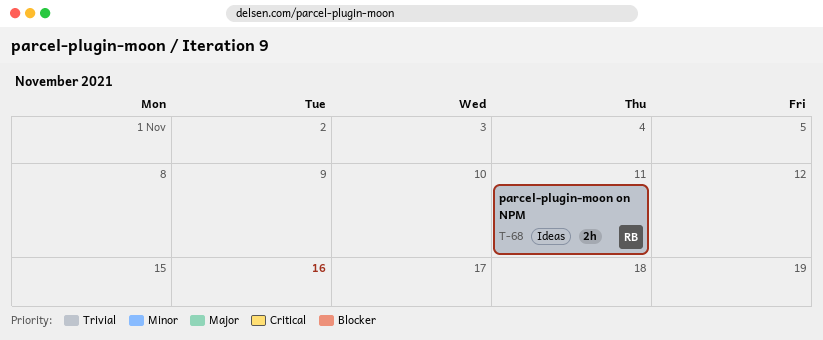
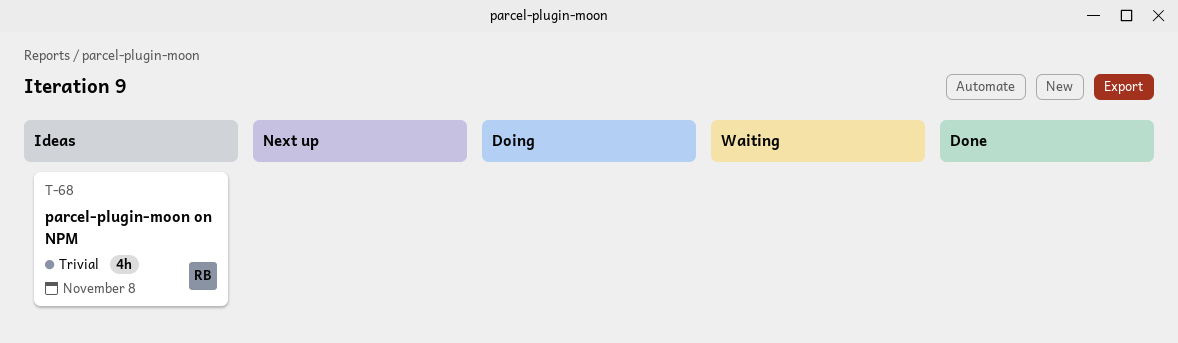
T-68, estimate: 2h -> 4h
T-68, due: Nov 11 -> Nov 8

